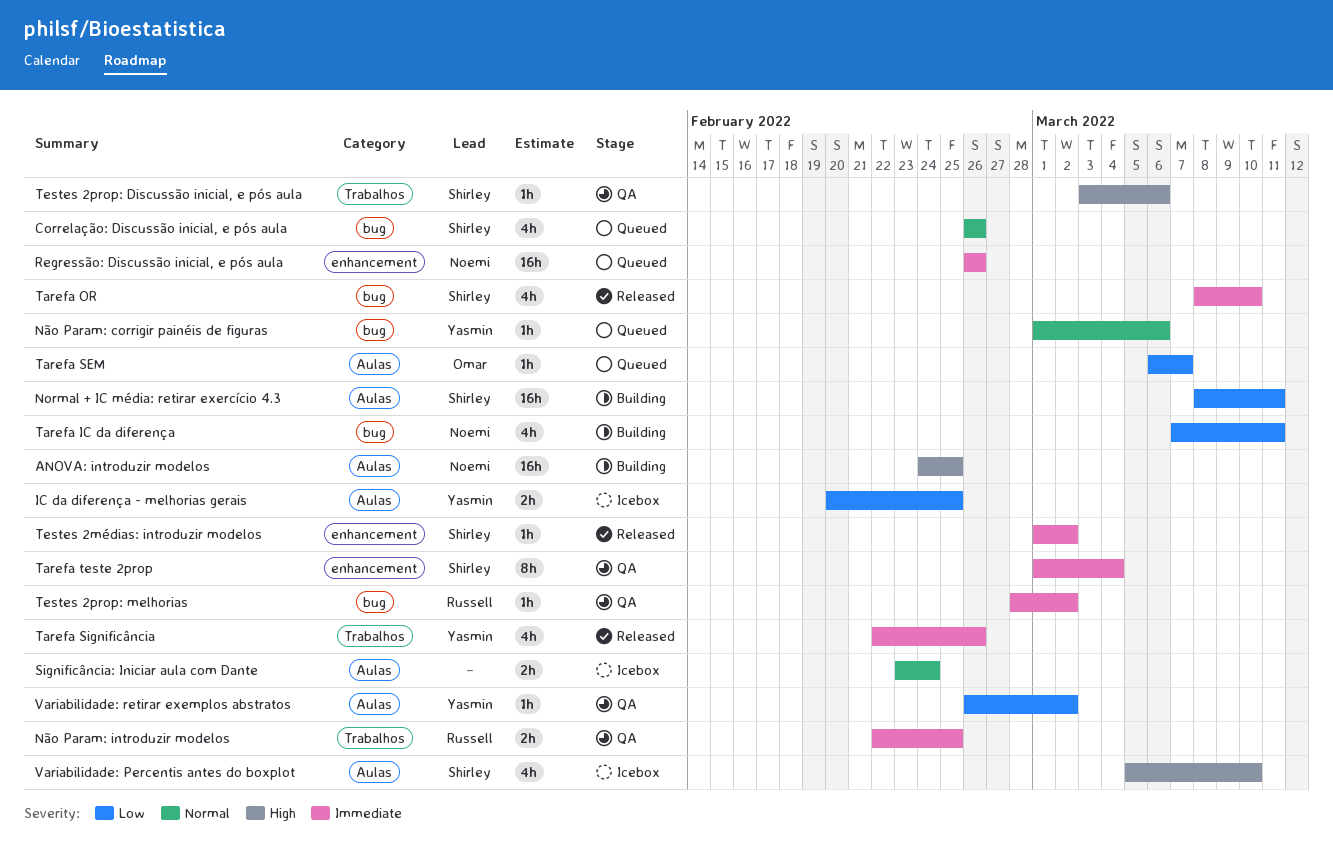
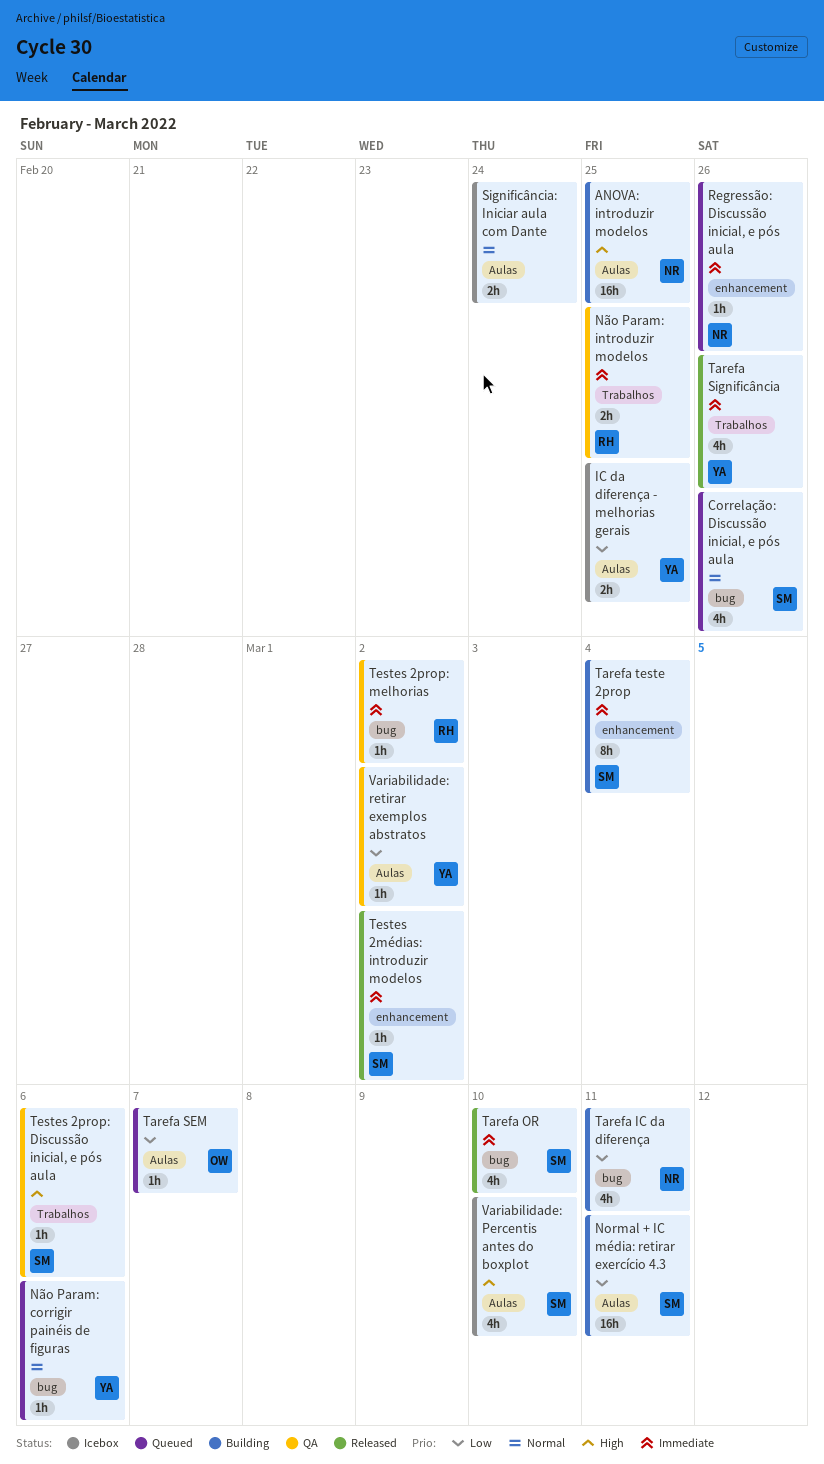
Regressão: Discussão inicial, e pós aula, estimate: 16h -> 1h
Tarefa teste 2prop, status: QA -> Building

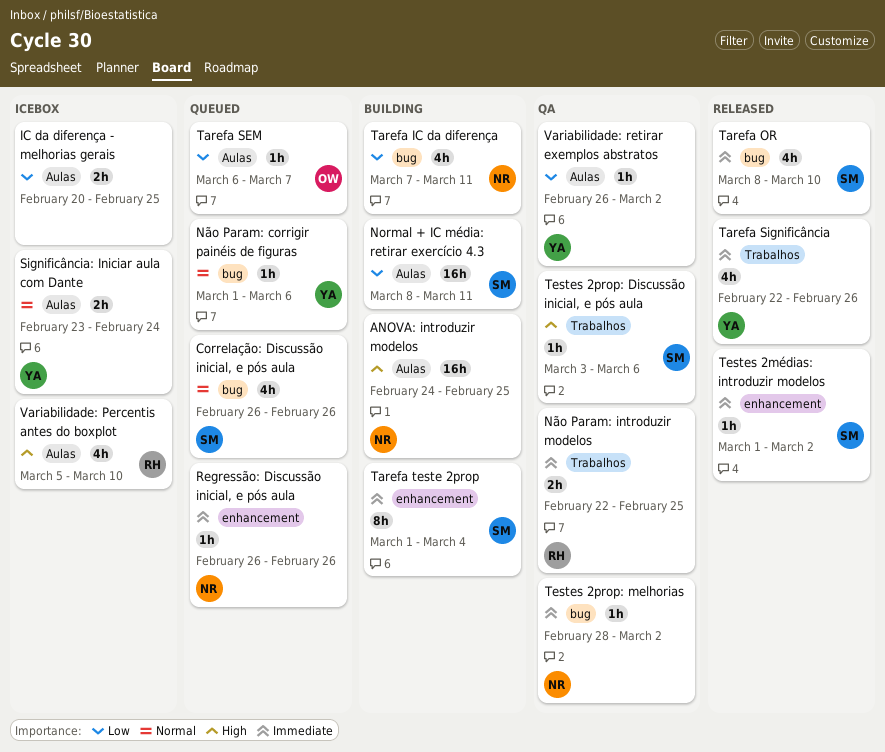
IC da diferença - melhorias gerais, owner: YA -> none
Significância: Iniciar aula com Dante, owner: none -> YA
Testes 2prop: melhorias, owner: RH -> NR
Variabilidade: Percentis antes do boxplot, owner: SM -> RH

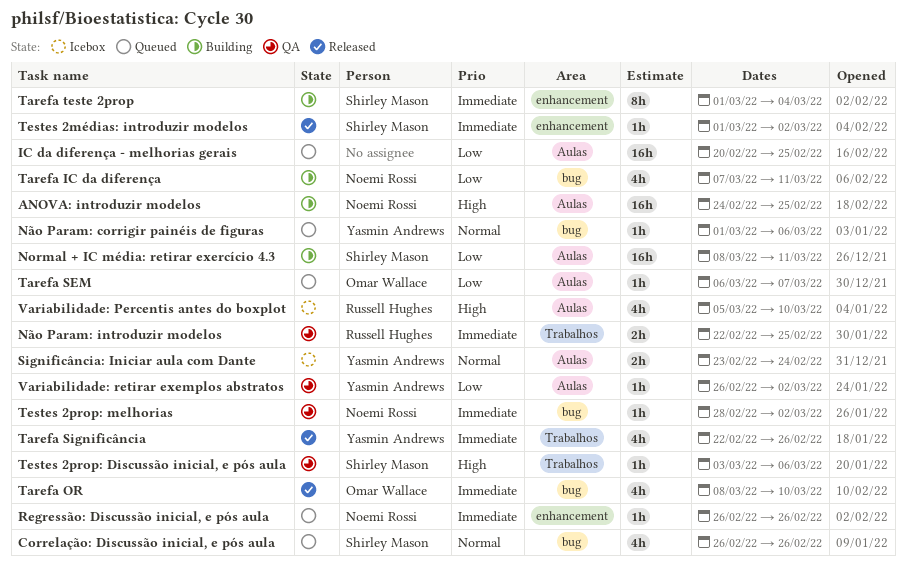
IC da diferença - melhorias gerais, status: Icebox -> Queued
IC da diferença - melhorias gerais, estimate: 2h -> 16h
Tarefa OR, owner: Shirley Mason -> Omar Wallace

